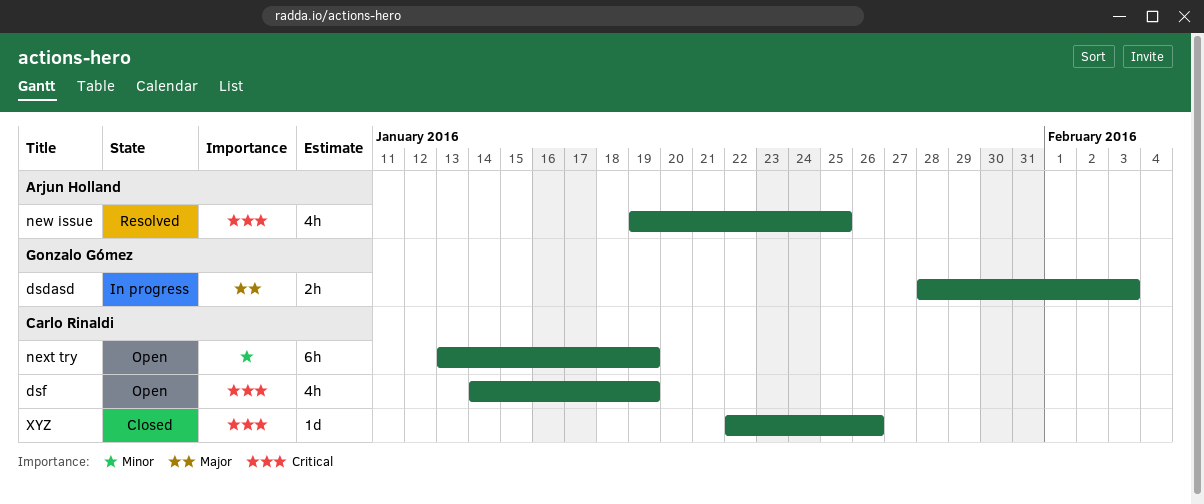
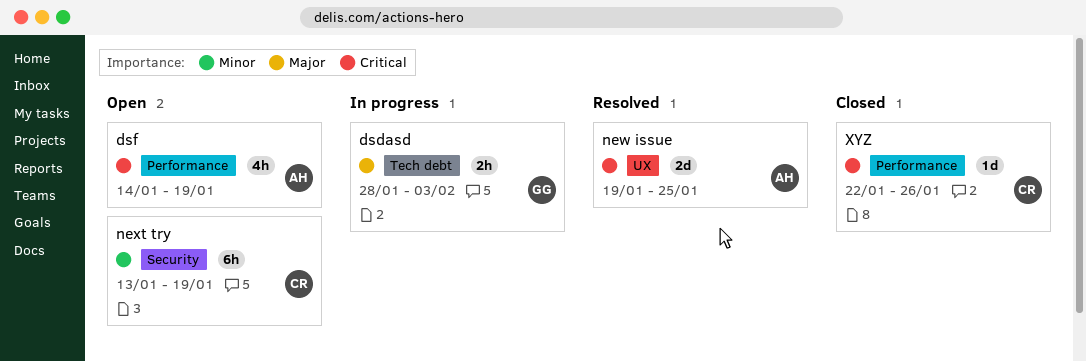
dsf, owner: Carlo Rinaldi -> Arjun Holland
new issue, estimate: 4h -> 2d

